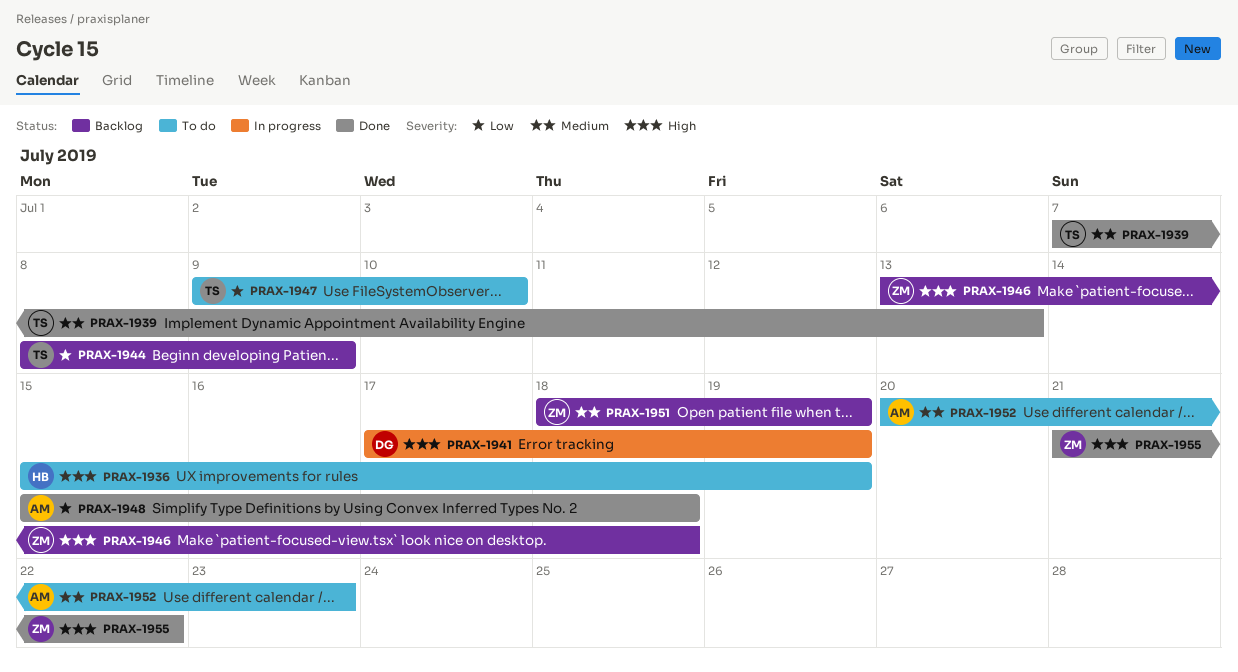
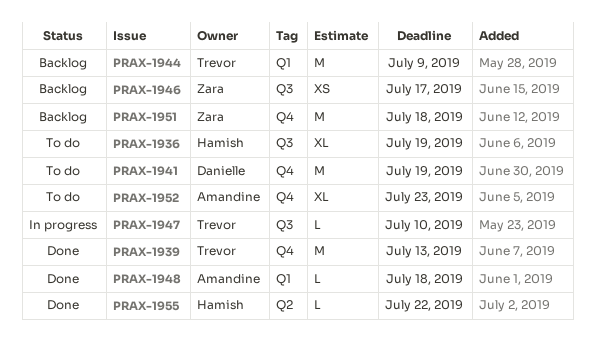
PRAX-1941, status: In progress -> To do
PRAX-1946, due: Jul 18 -> Jul 17
PRAX-1947, status: To do -> In progress
PRAX-1951, due: Jul 19 -> Jul 18
PRAX-1955, owner: Zara -> Hamish

